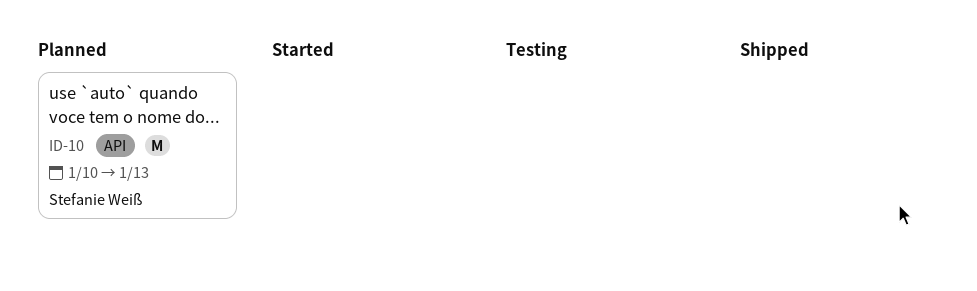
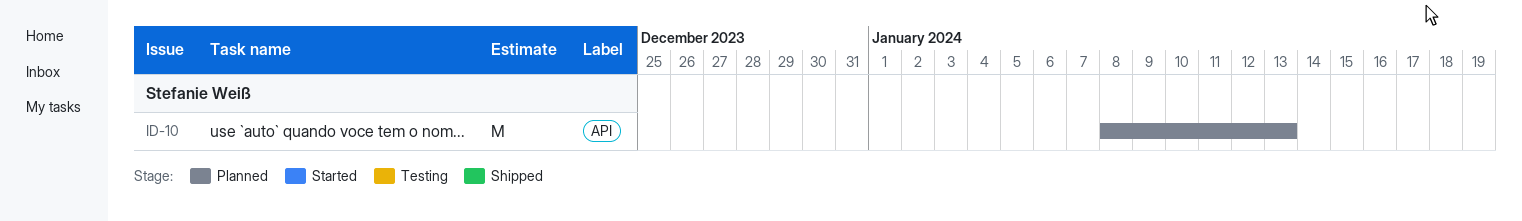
ID-10, start: Jan 10 -> Jan 8

